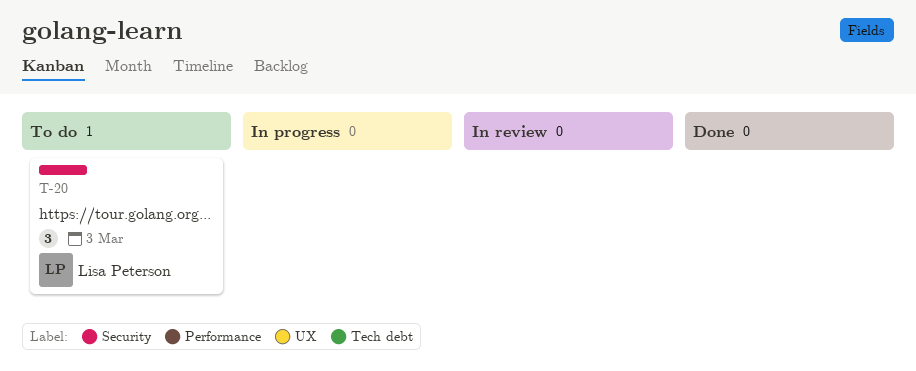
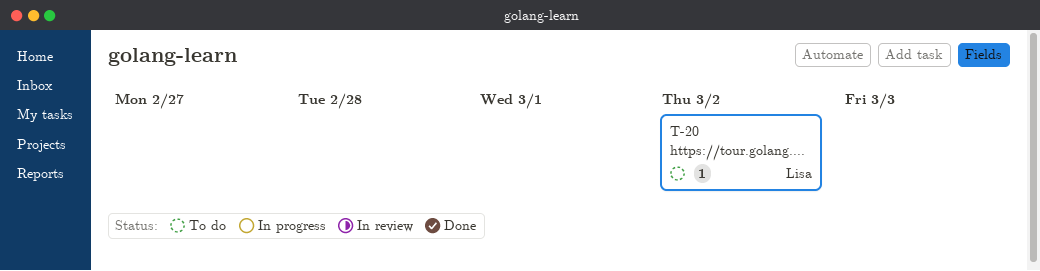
T-20, estimate: 3 -> 1
T-20, due: Mar 3 -> Mar 2

